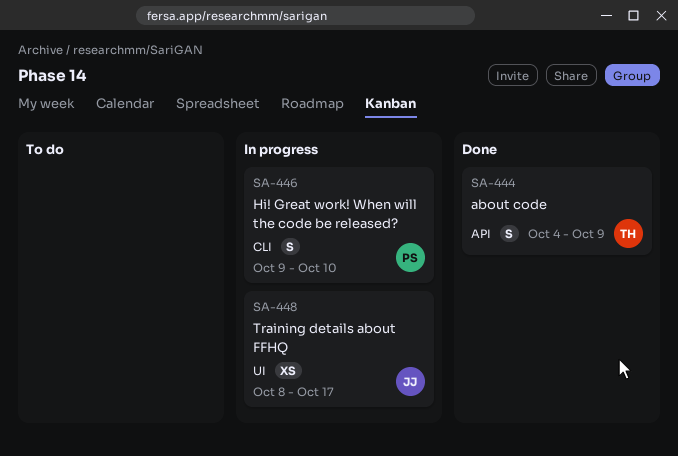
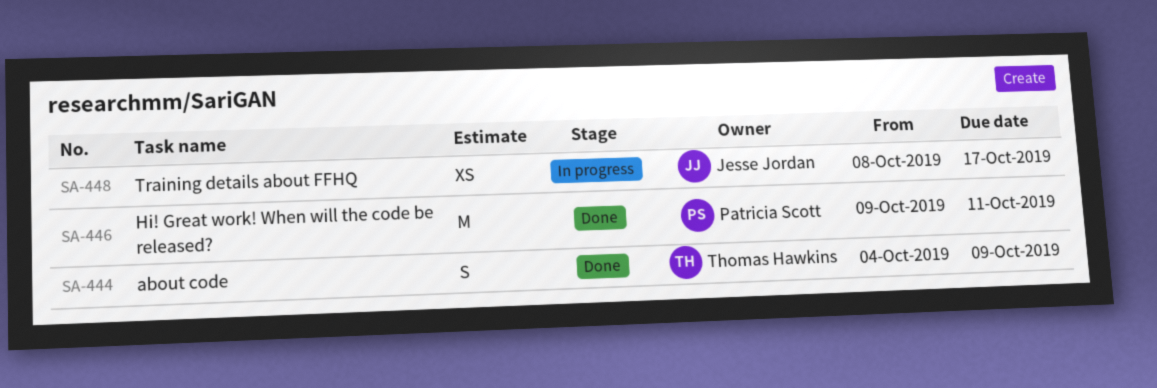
SA-446, status: In progress -> Done
SA-446, estimate: S -> M
SA-446, due: Oct 10 -> Oct 11

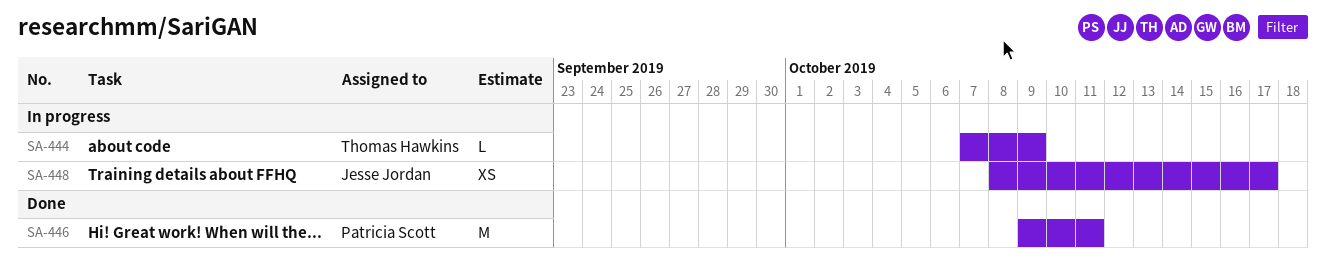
SA-444, status: Done -> In progress
SA-444, estimate: S -> L
SA-444, start: Oct 4 -> Oct 7

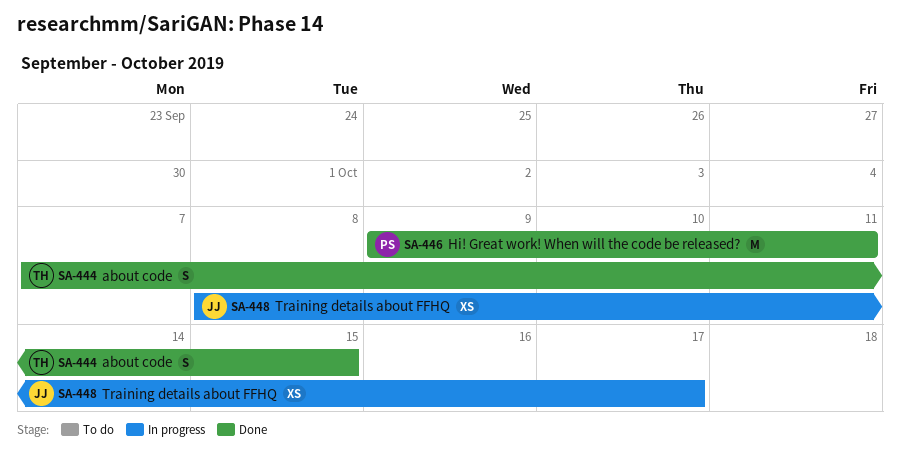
SA-444, status: In progress -> Done
SA-444, estimate: L -> S
SA-444, due: Oct 9 -> Oct 15

